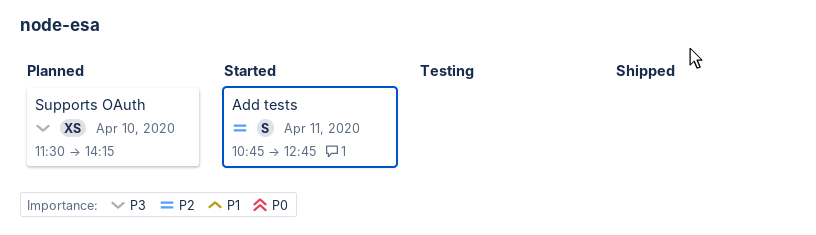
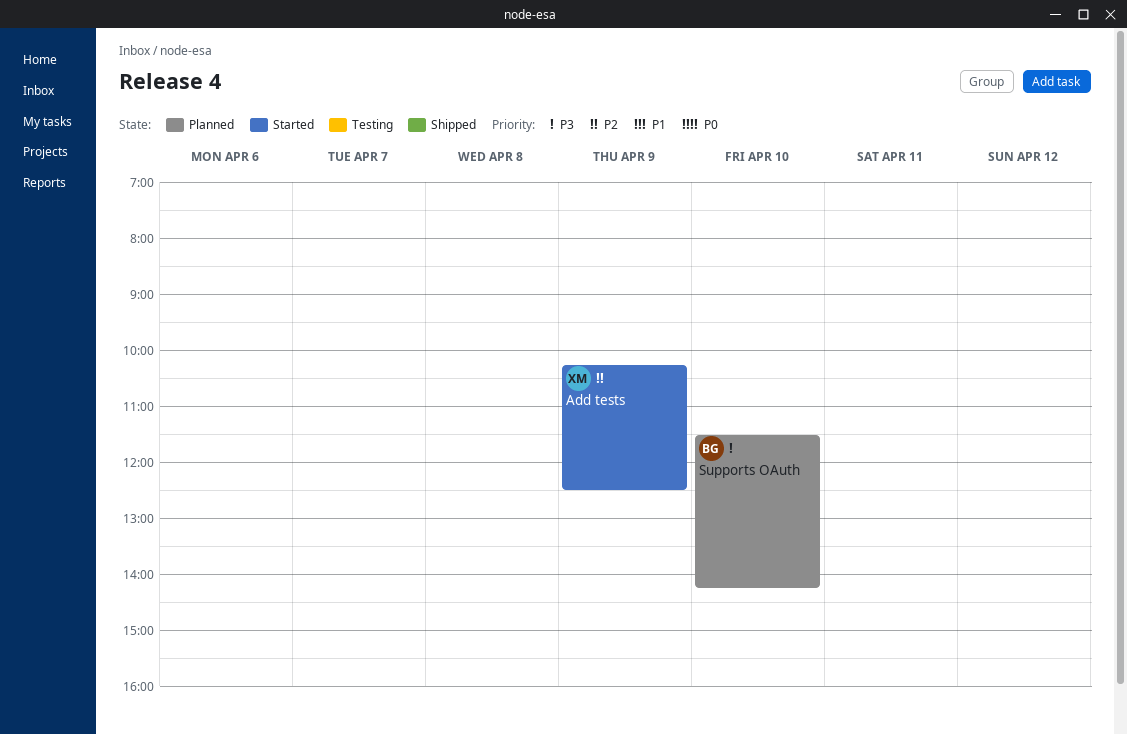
Add tests, day: Apr 11 -> Apr 9
Add tests, begins: 10:45 -> 10:15
Add tests, ends: 12:45 -> 12:30

